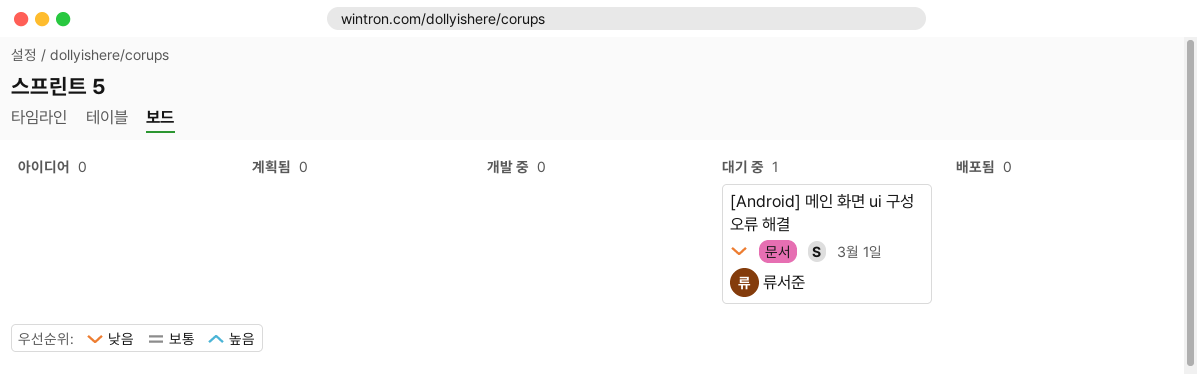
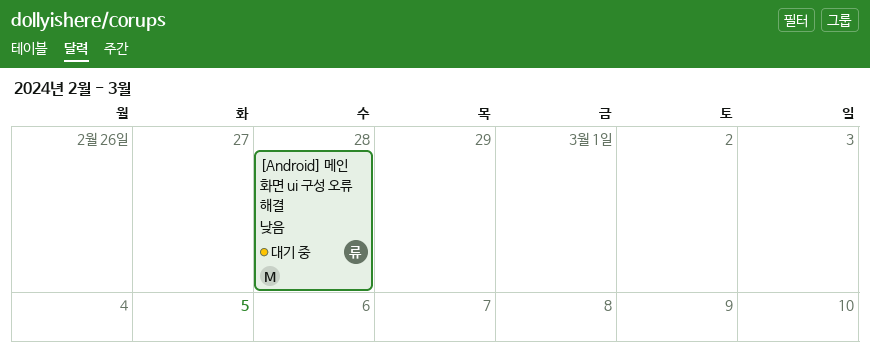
[Android] 메인 화면 ui 구성 오류 해결, estimate: S -> M
[Android] 메인 화면 ui 구성 오류 해결, due: Mar 1 -> Feb 28

